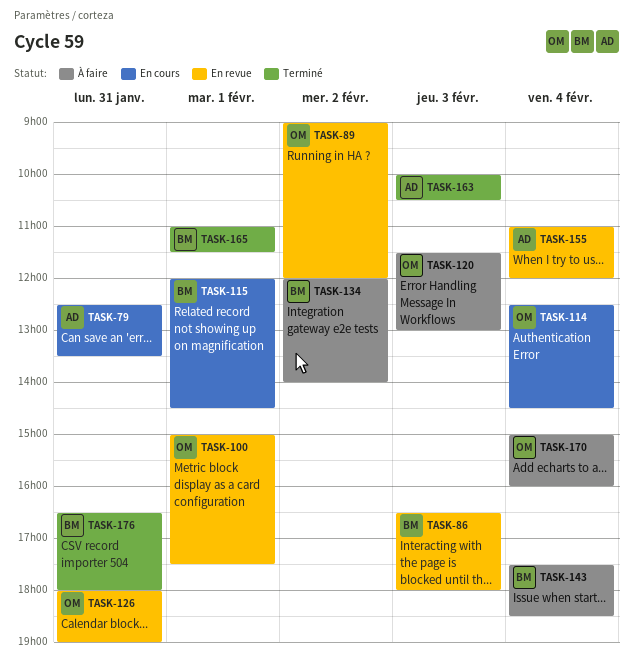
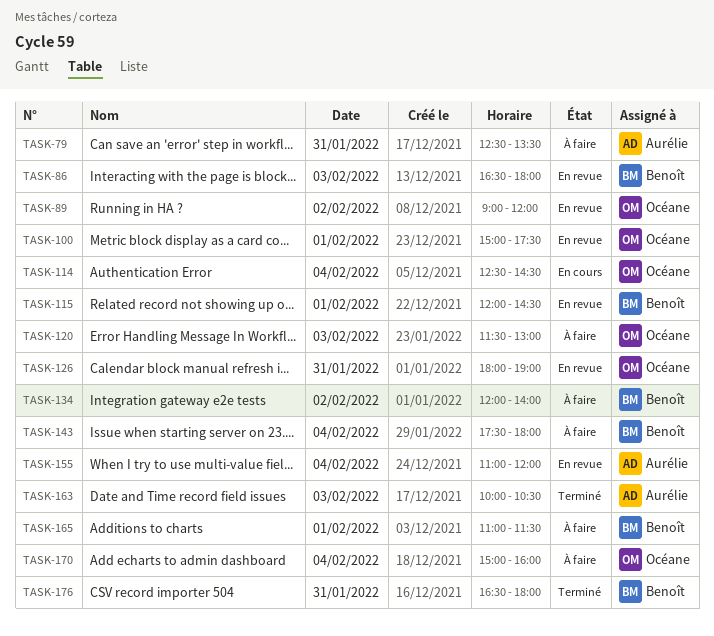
TASK-79, status: En cours -> À faire
TASK-115, status: En cours -> En revue
TASK-143, ends: 18:30 -> 18:00
TASK-165, status: Terminé -> À faire

